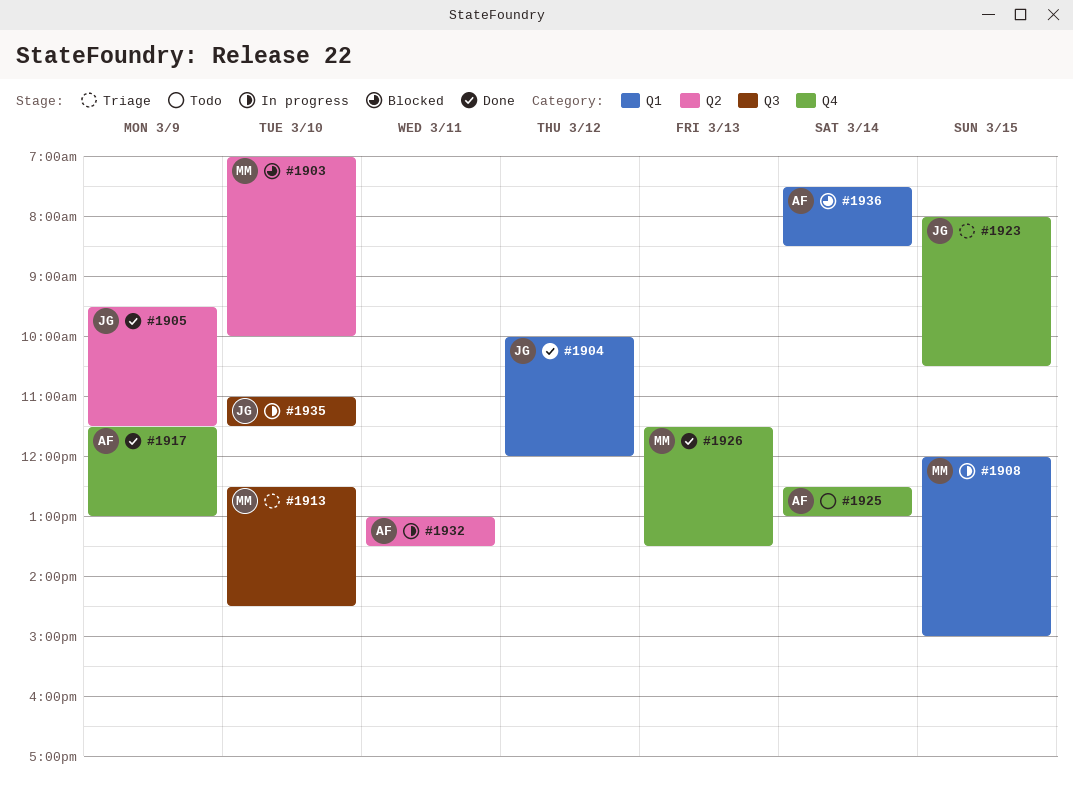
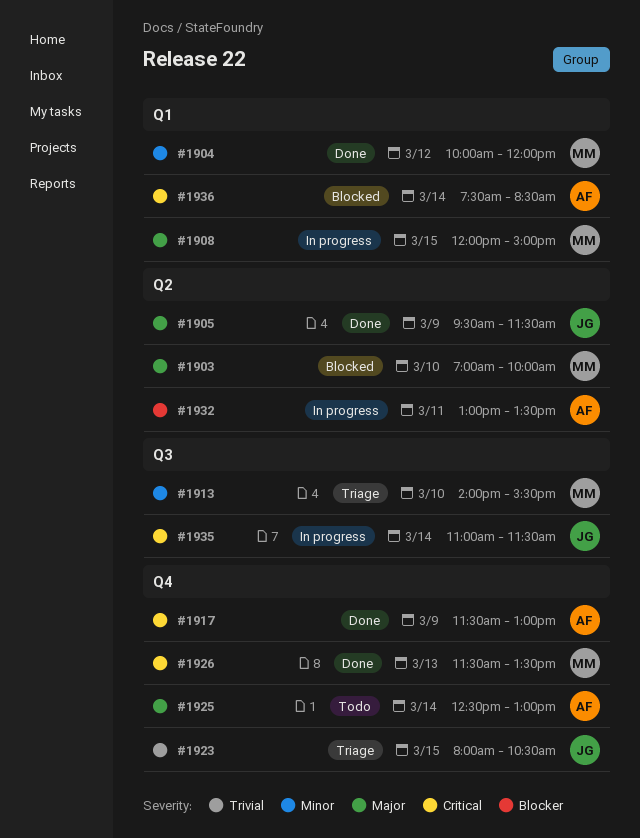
#1904, owner: JG -> MM
#1913, begins: 12:30 -> 14:00
#1913, ends: 14:30 -> 15:30
#1935, day: Mar 10 -> Mar 14

